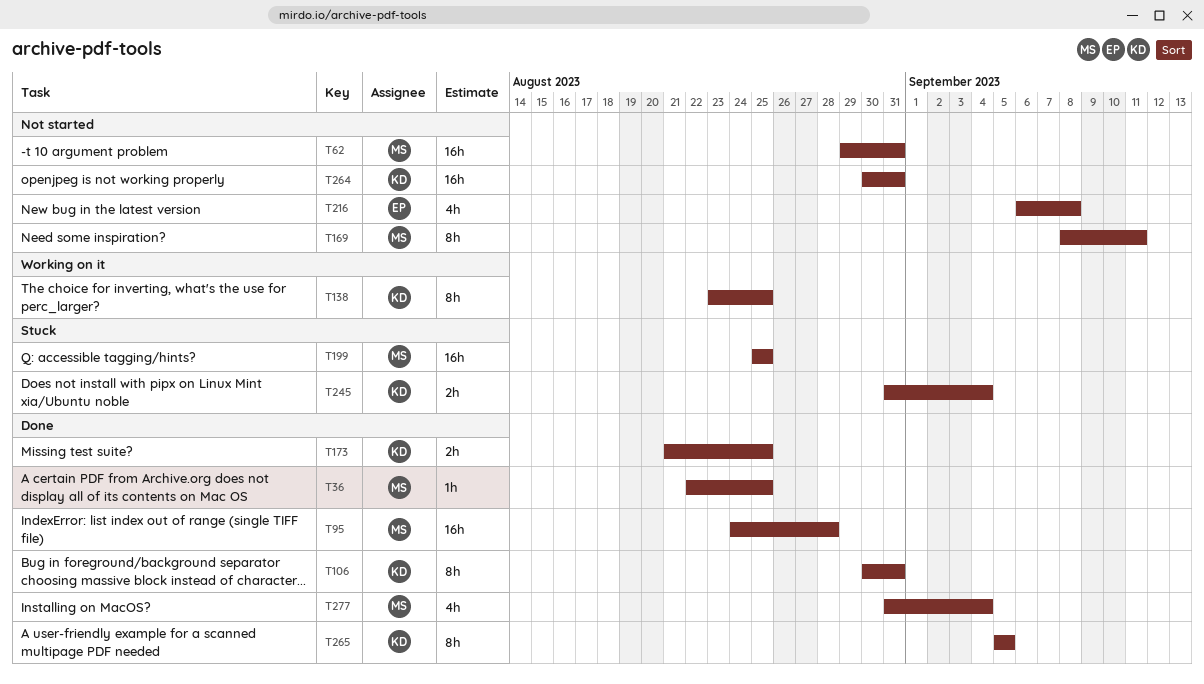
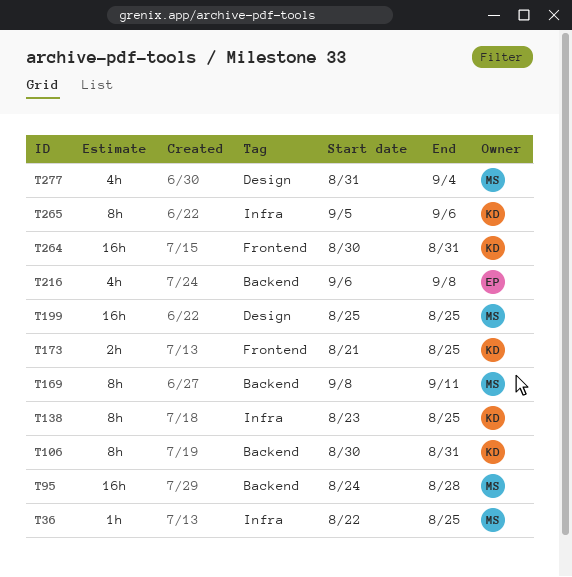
T62: present -> none
T245: present -> none
T265, due: Sep 5 -> Sep 6

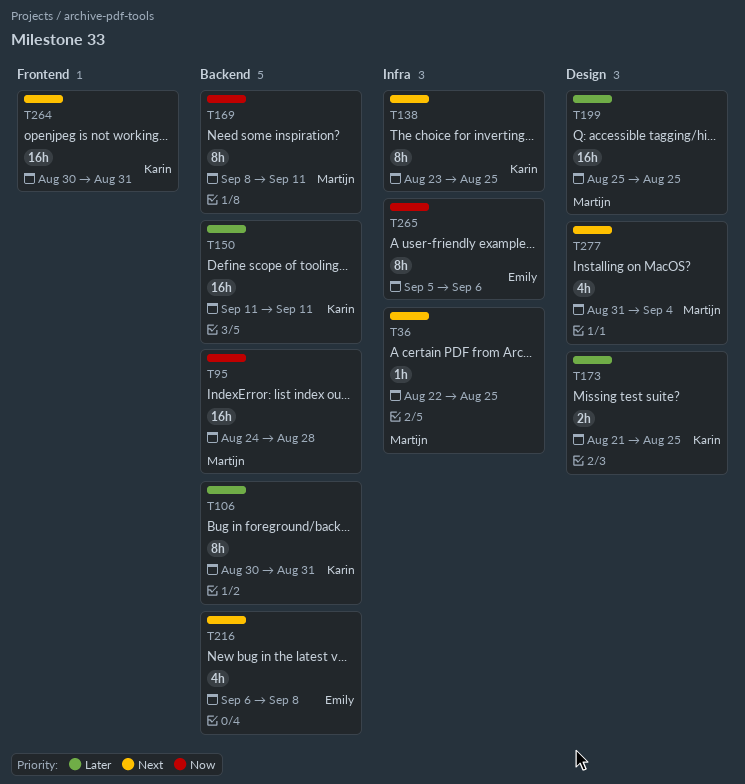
T150: none -> present
T173, label: Frontend -> Design
T265, owner: Karin -> Emily

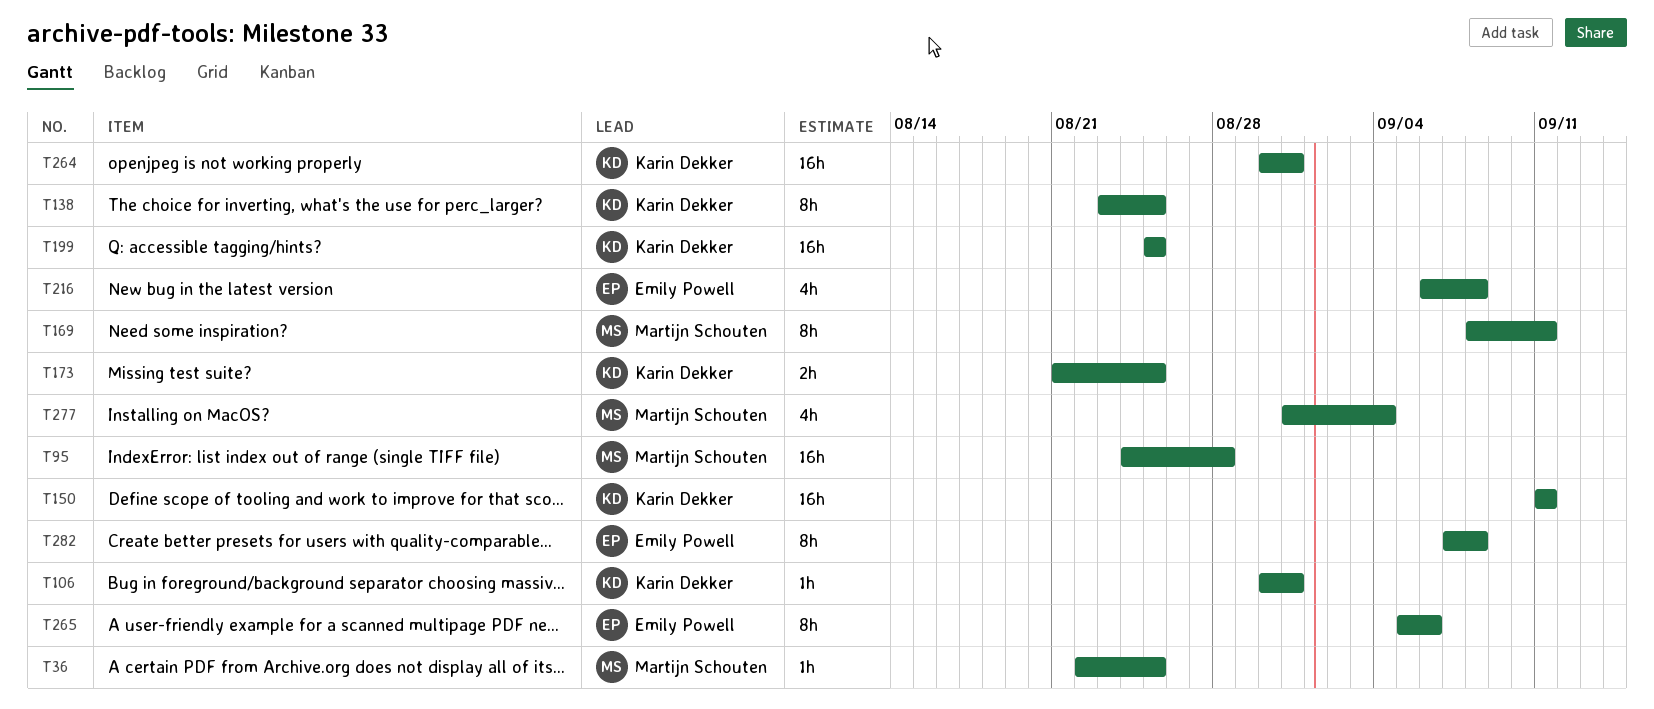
T106, estimate: 8h -> 1h
T199, owner: Martijn Schouten -> Karin Dekker
T282: none -> present

